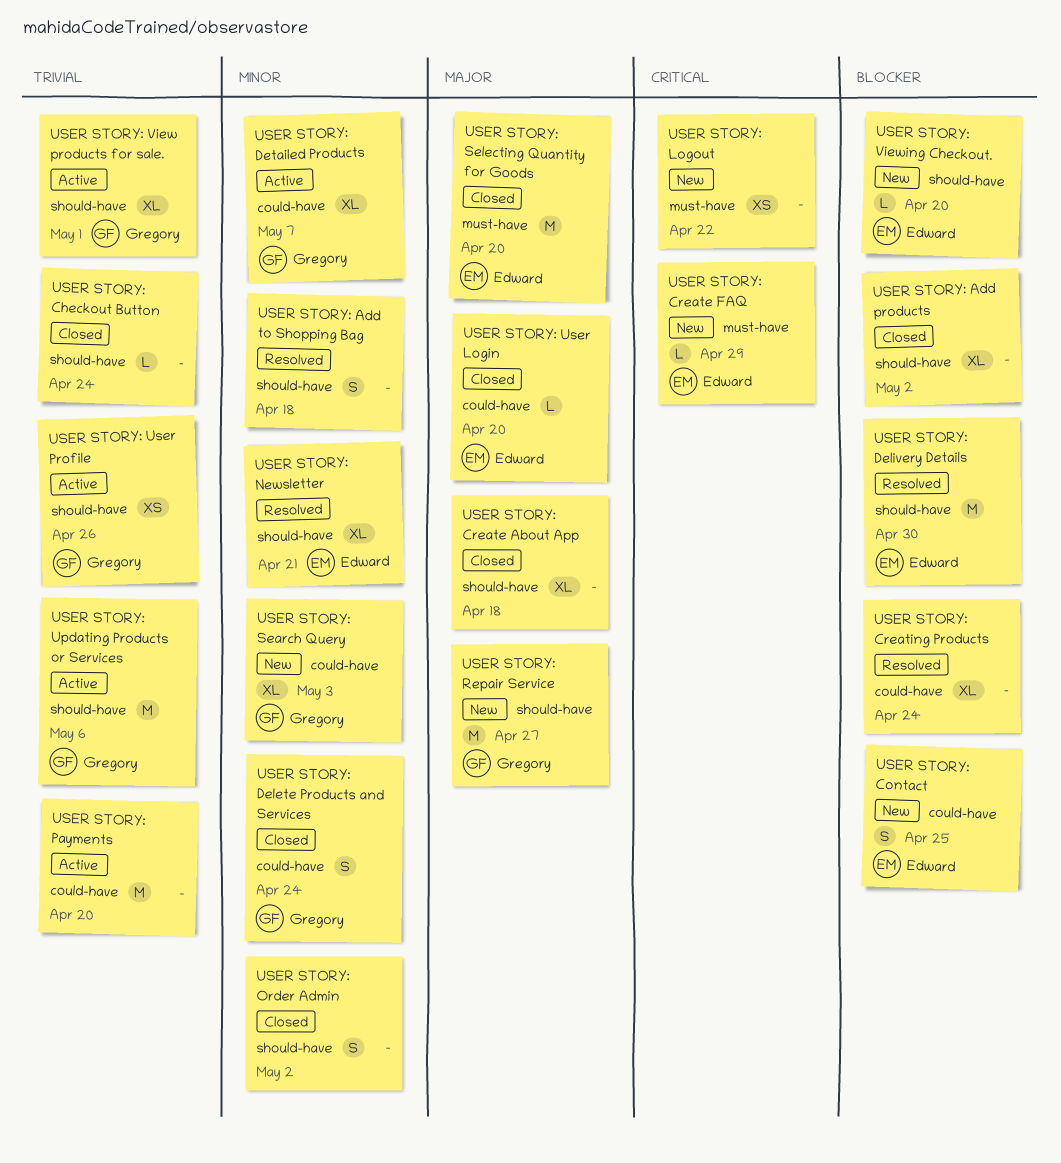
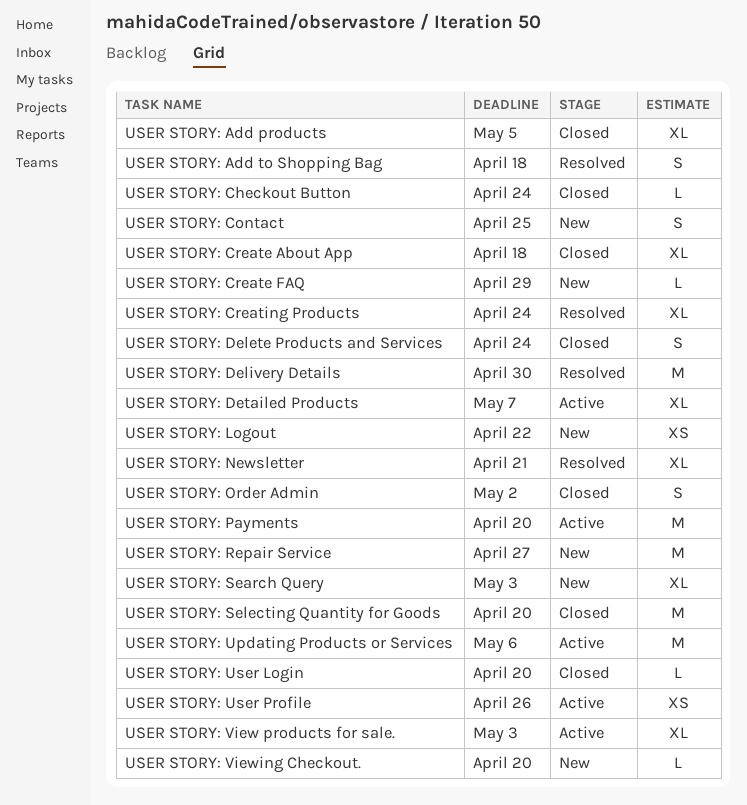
USER STORY: Add products, due: May 2 -> May 5
USER STORY: View products for sale., due: May 1 -> May 3

